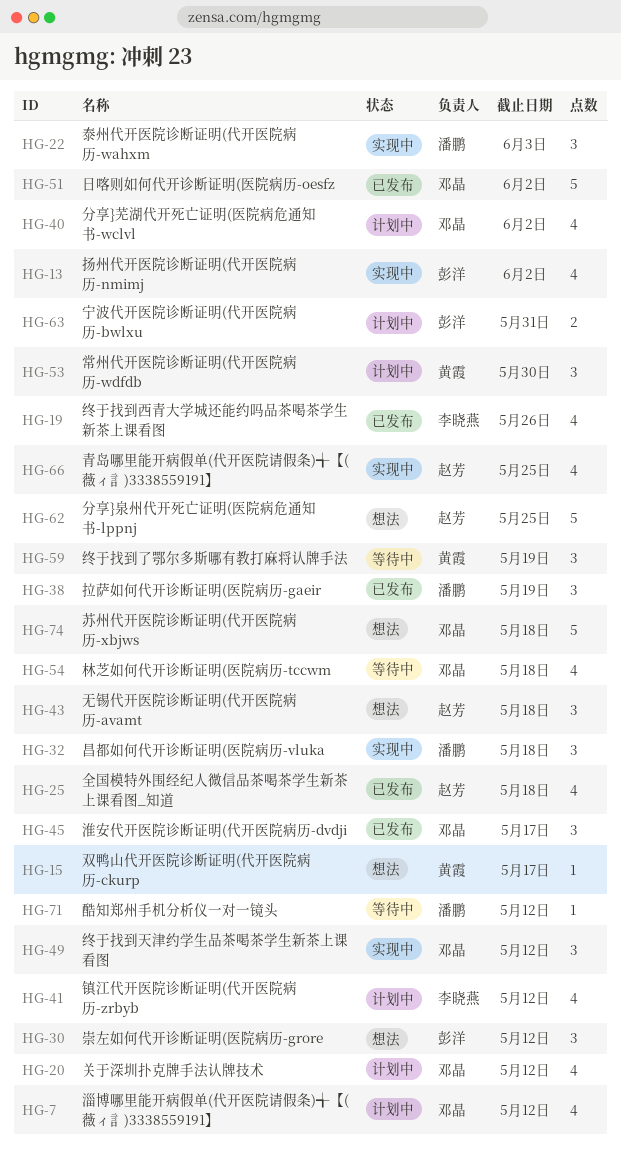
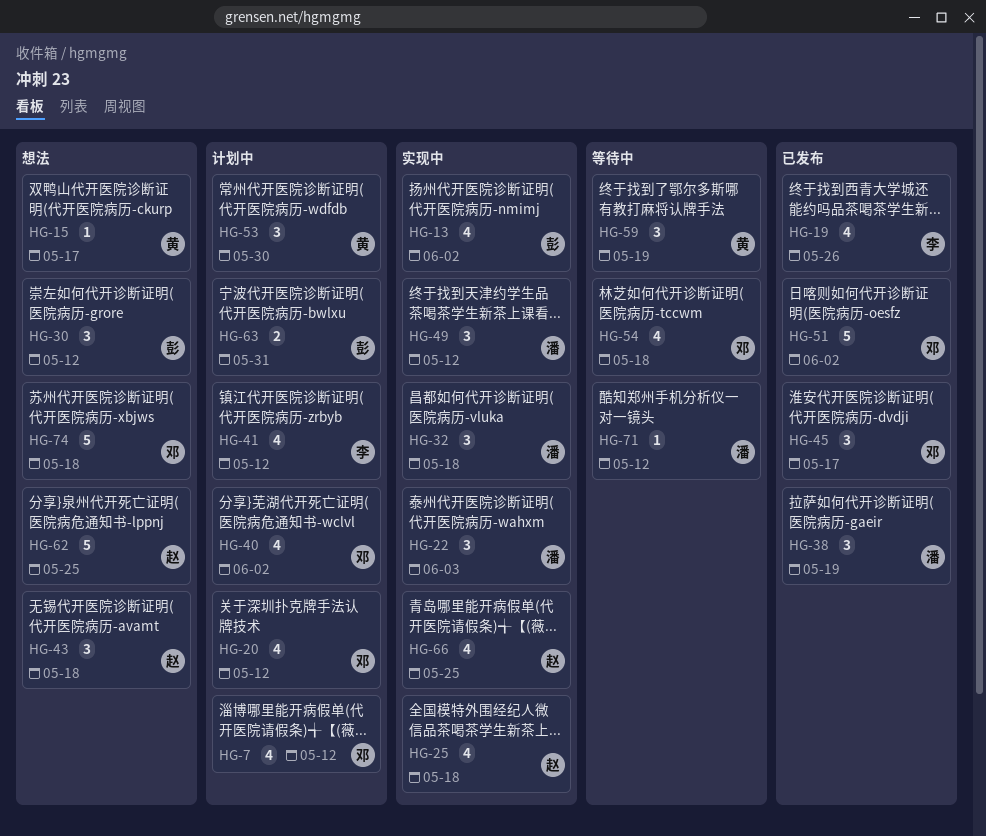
HG-25, status: 已发布 -> 实现中
HG-49, owner: 邓晶 -> 潘鹏

